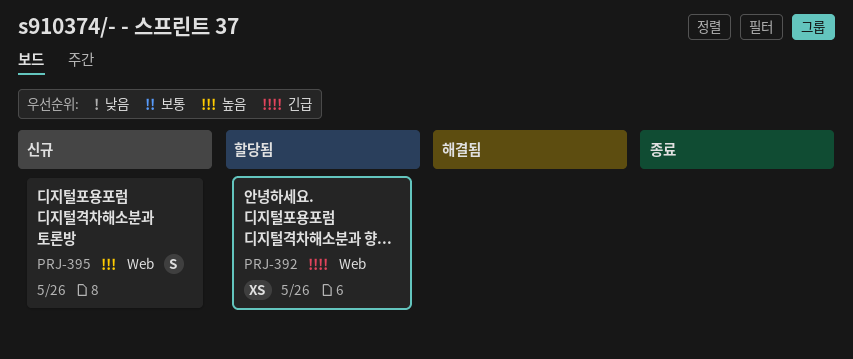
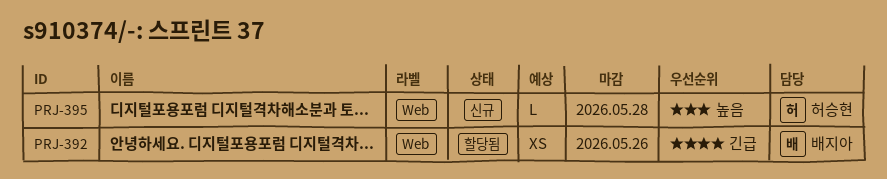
PRJ-395, estimate: S -> L
PRJ-395, due: May 26 -> May 28

